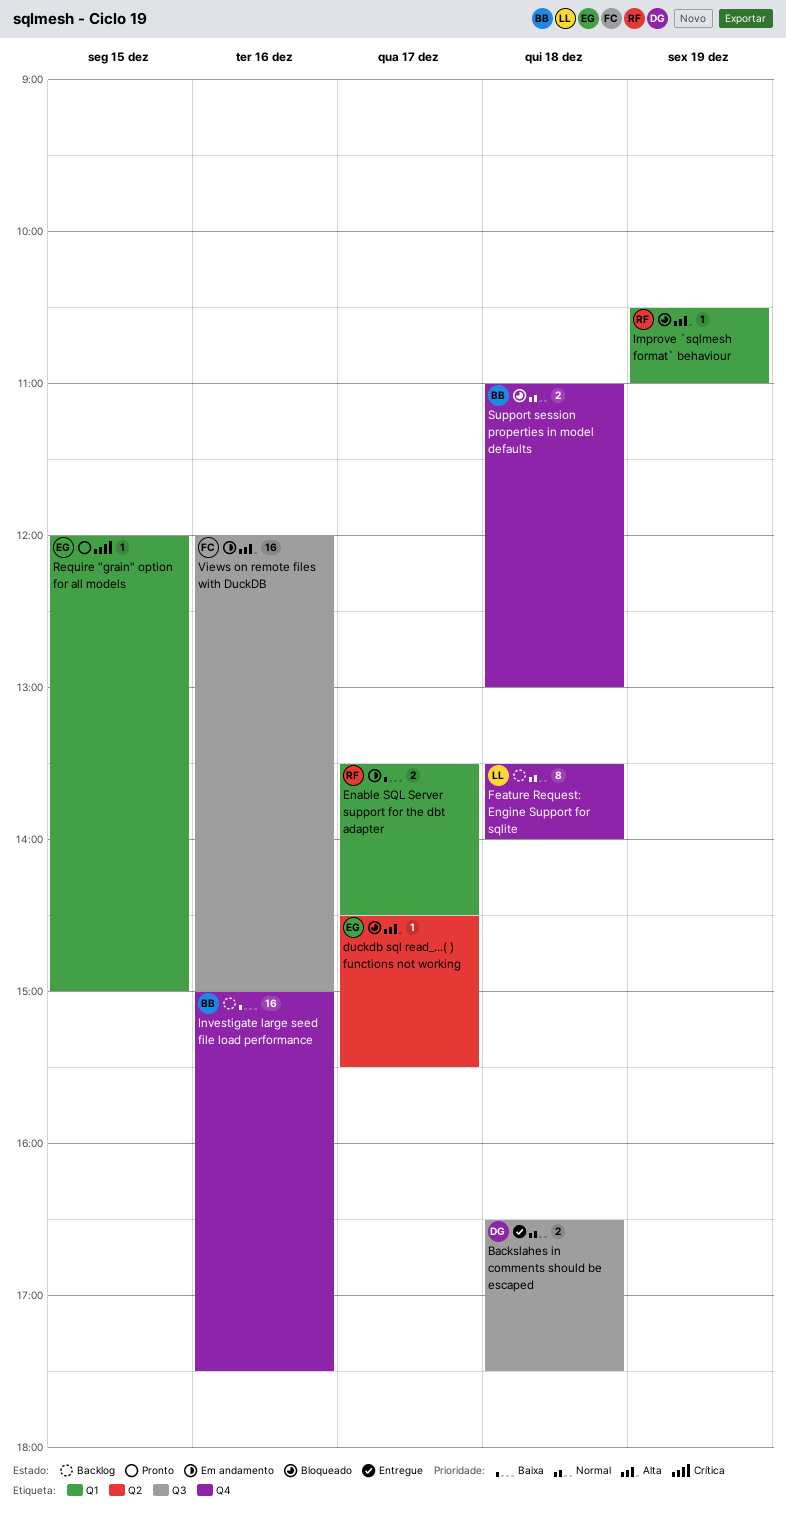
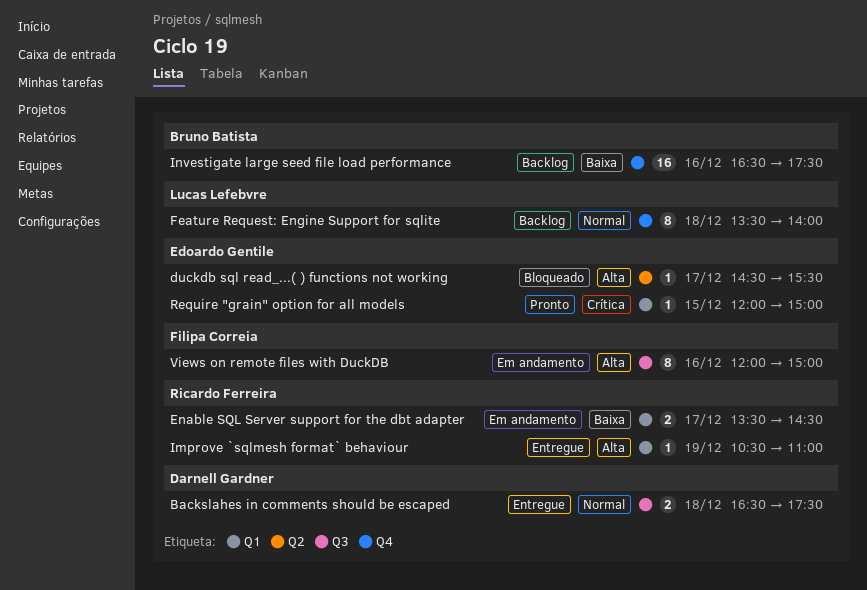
Improve `sqlmesh format` behaviour, status: Bloqueado -> Entregue
Investigate large seed file load performance, begins: 15:00 -> 16:30
Support session properties in model defaults: present -> none
Views on remote files with DuckDB, estimate: 16 -> 8

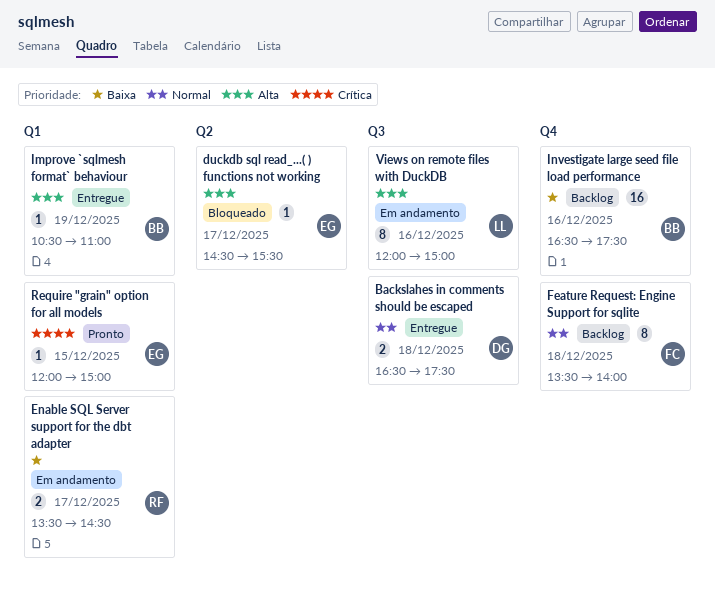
Feature Request: Engine Support for sqlite, owner: Lucas Lefebvre -> Filipa Correia
Improve `sqlmesh format` behaviour, owner: Ricardo Ferreira -> Bruno Batista
Views on remote files with DuckDB, owner: Filipa Correia -> Lucas Lefebvre

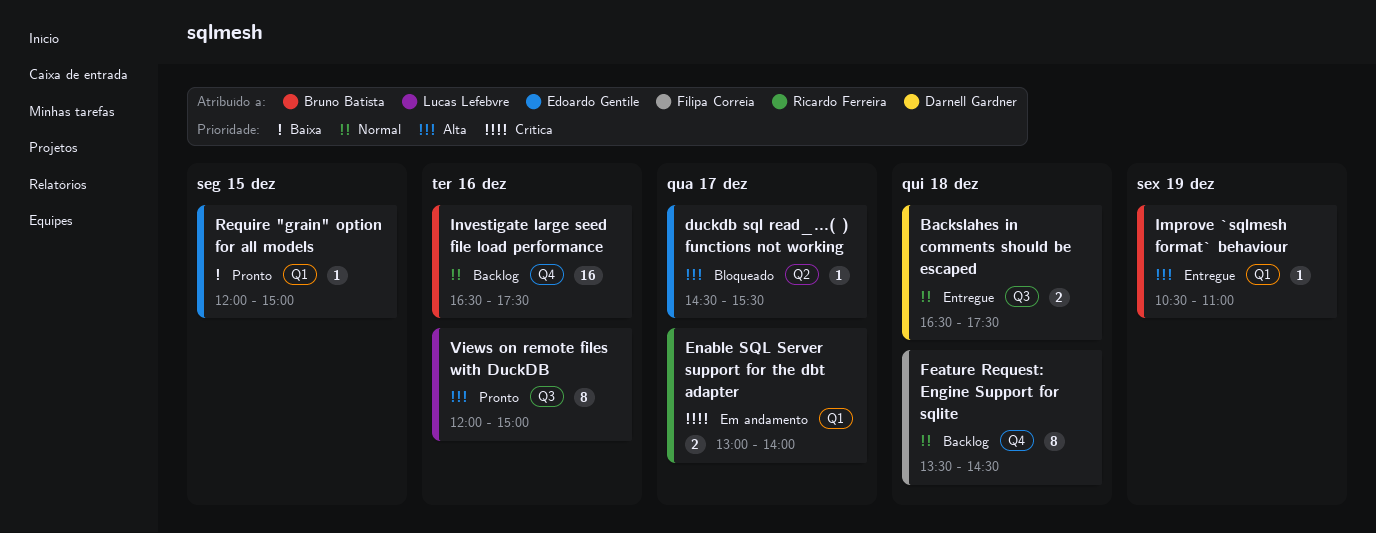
Enable SQL Server support for the dbt adapter, priority: Baixa -> Crítica
Enable SQL Server support for the dbt adapter, begins: 13:30 -> 13:00
Enable SQL Server support for the dbt adapter, ends: 14:30 -> 14:00
Feature Request: Engine Support for sqlite, ends: 14:00 -> 14:30
Investigate large seed file load performance, priority: Baixa -> Normal
Require "grain" option for all models, priority: Crítica -> Baixa
Views on remote files with DuckDB, status: Em andamento -> Pronto

